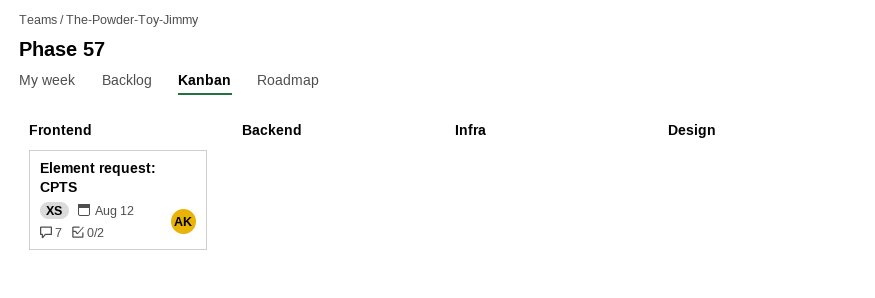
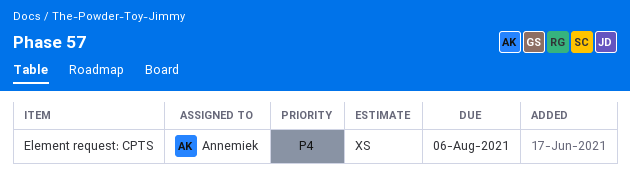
Element request: CPTS, due: Aug 12 -> Aug 6

